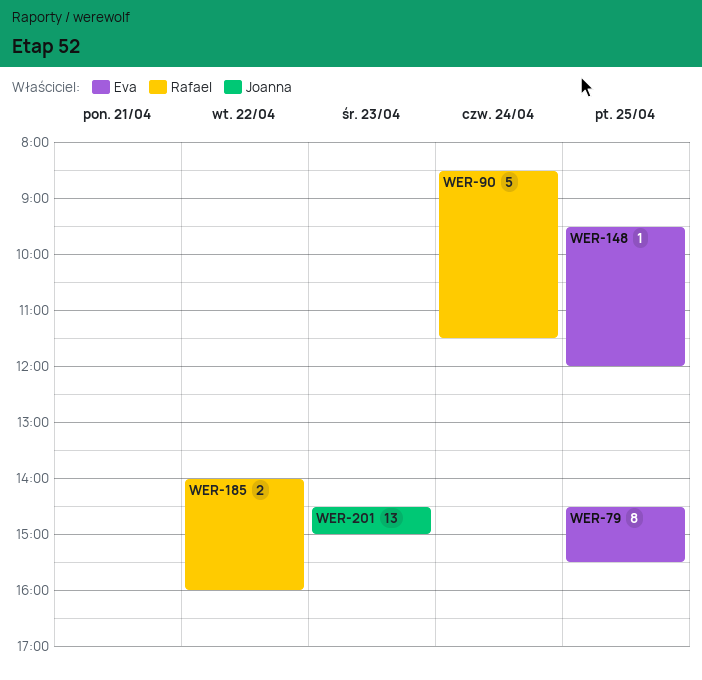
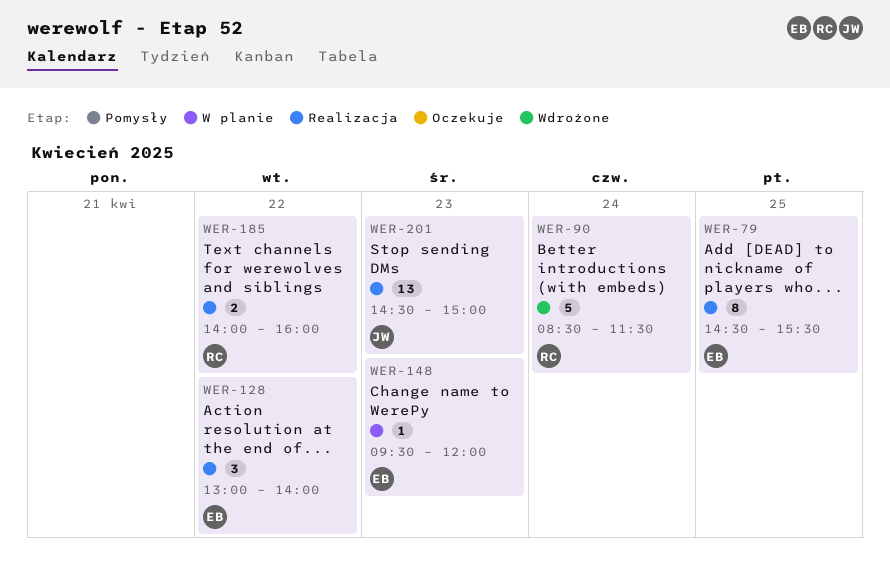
WER-128: none -> present
WER-148, day: Apr 25 -> Apr 23

